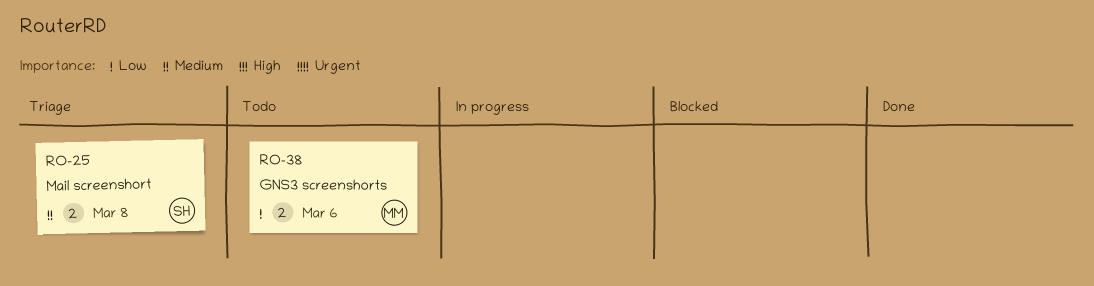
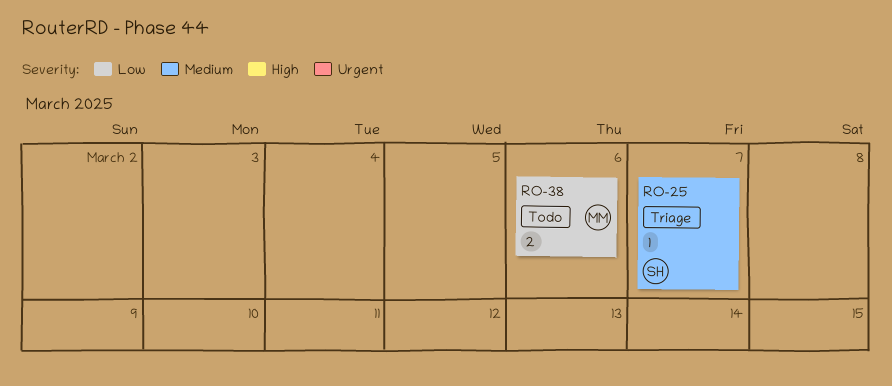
RO-25, estimate: 2 -> 1
RO-25, due: Mar 8 -> Mar 7

